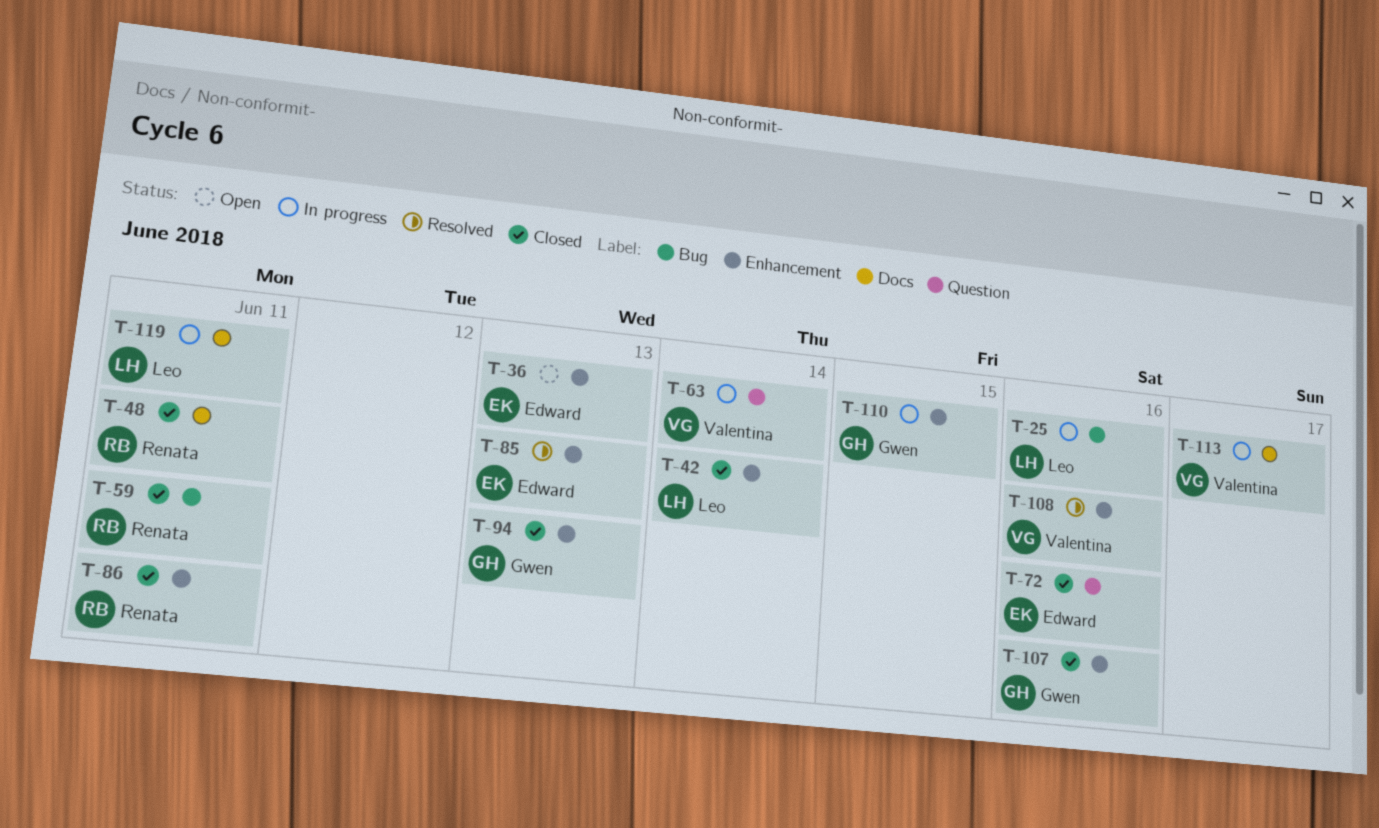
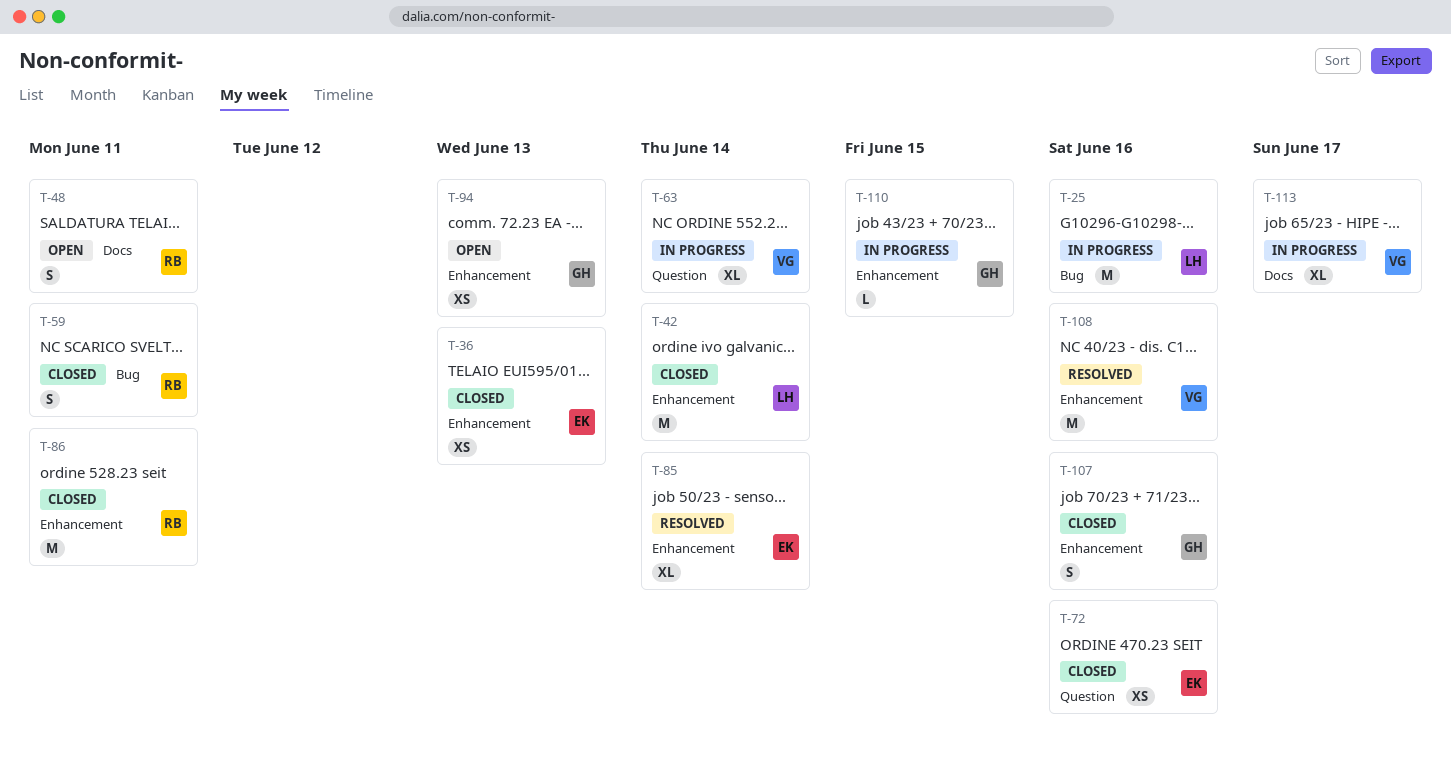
T-36, status: Open -> Closed
T-48, status: Closed -> Open
T-85, due: Jun 13 -> Jun 14
T-94, status: Closed -> Open
T-119: present -> none

